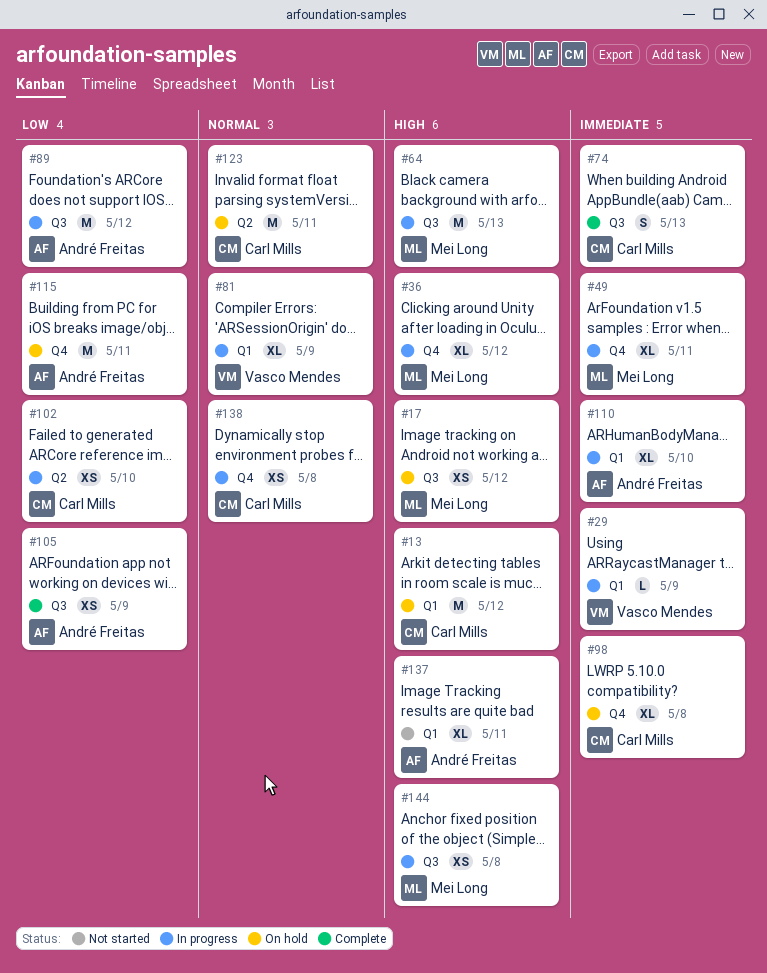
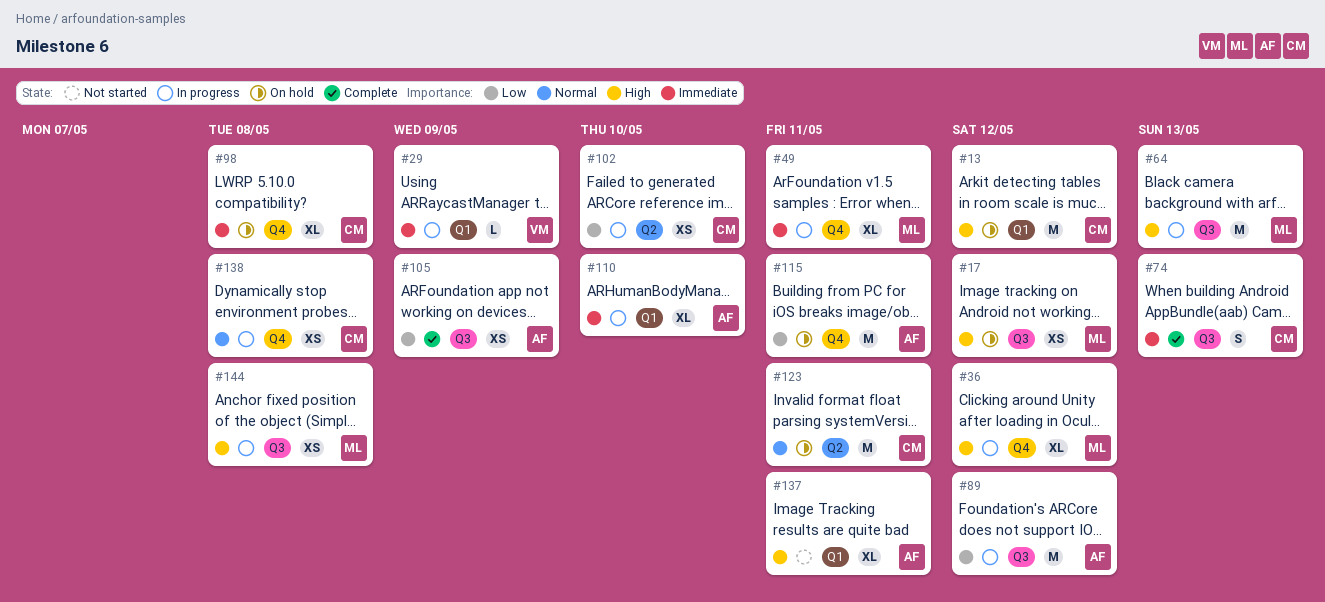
#81: present -> none

